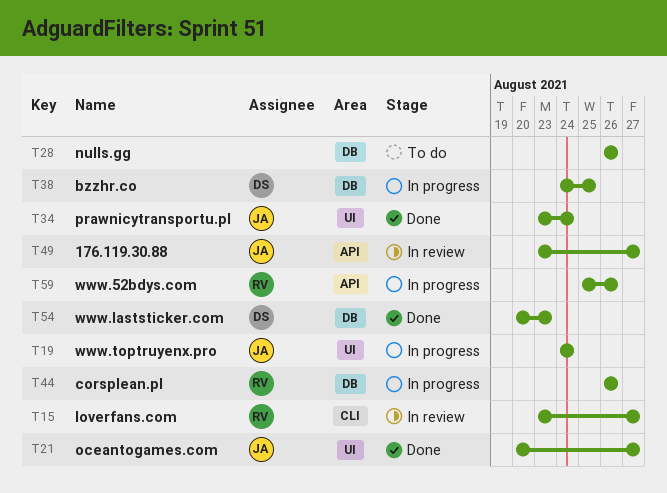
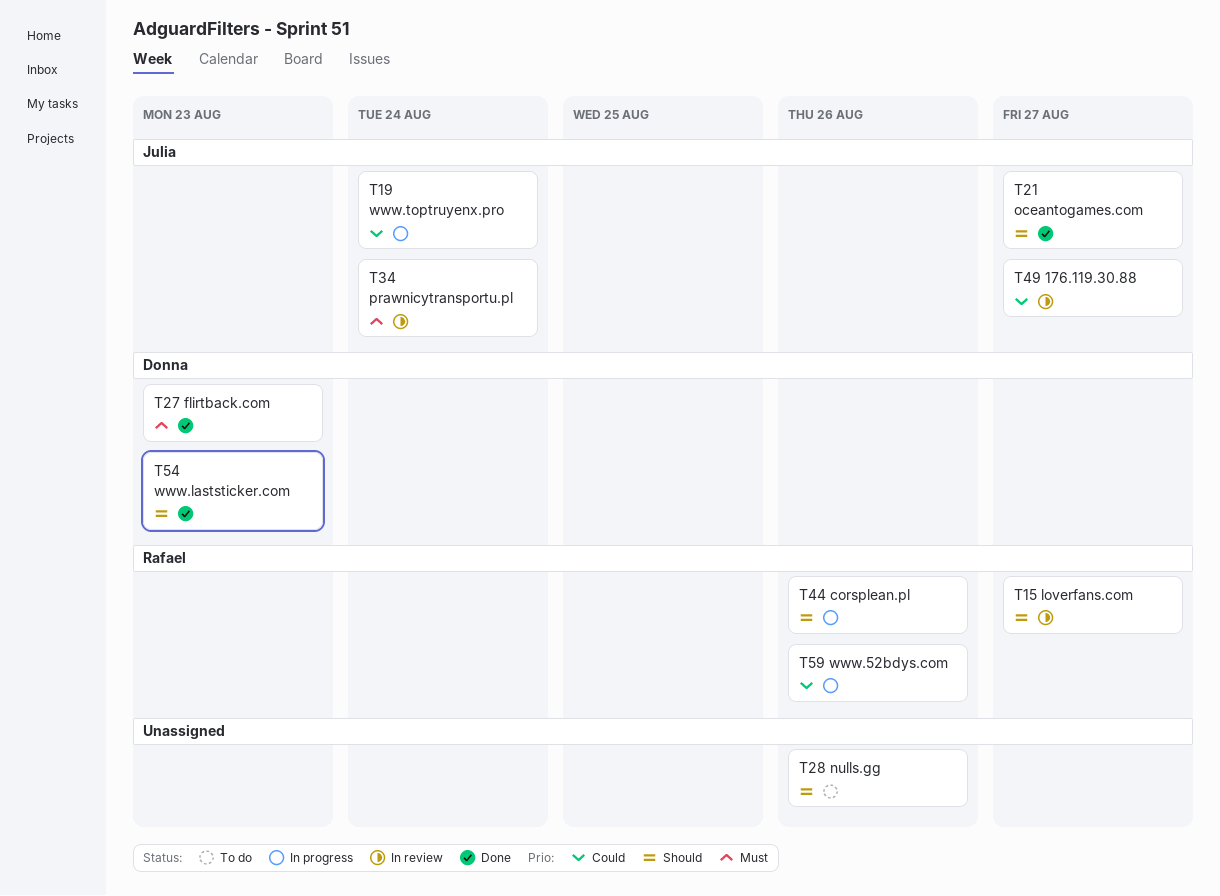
T27: none -> present
T34, status: Done -> In review
T38: present -> none

